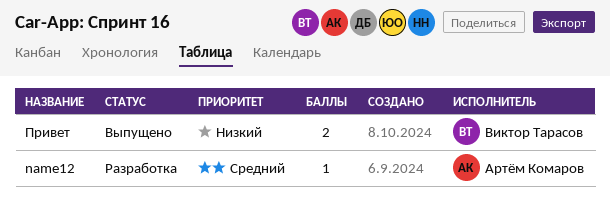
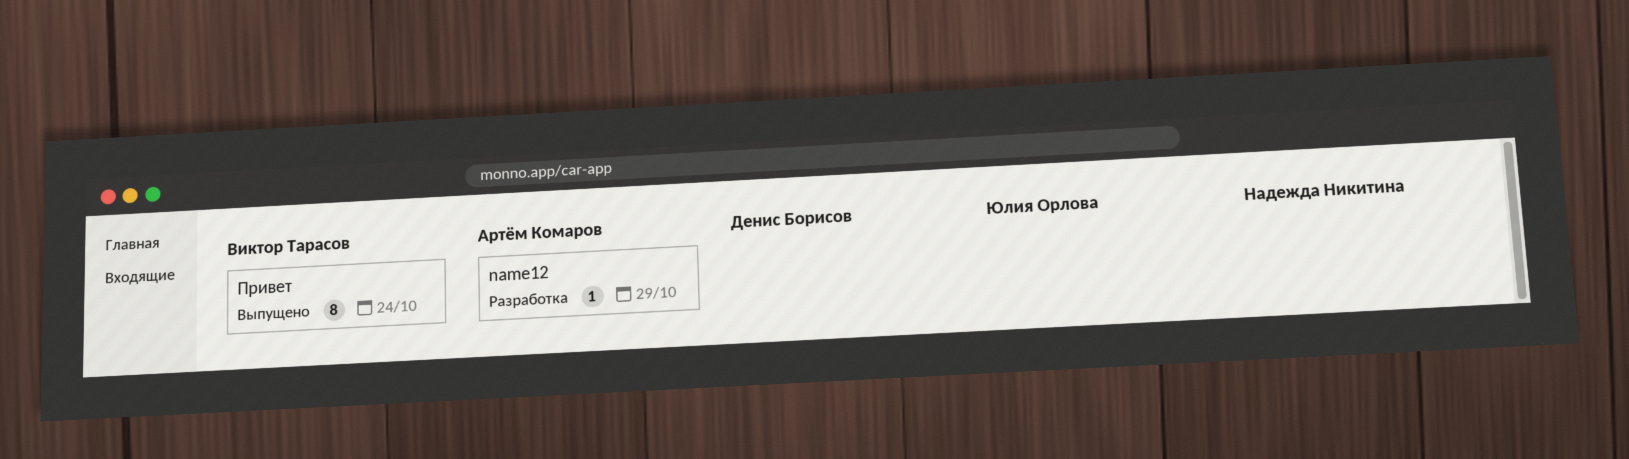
Привет, estimate: 2 -> 8

